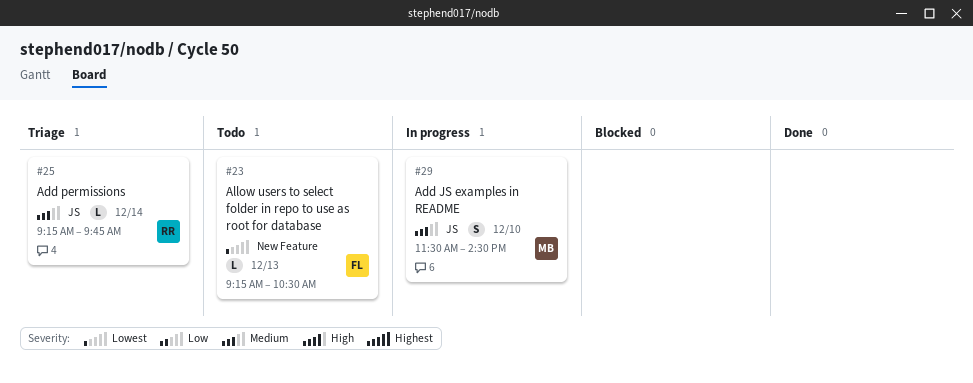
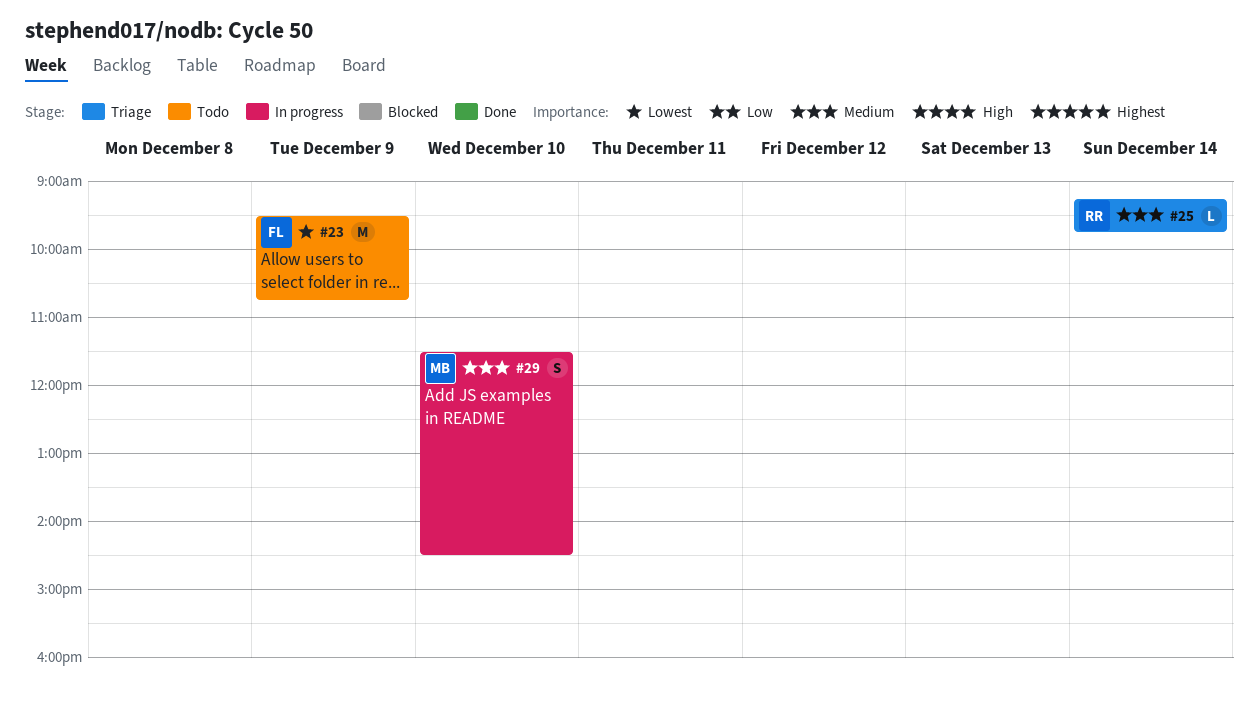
#23, estimate: L -> M
#23, day: Dec 13 -> Dec 9
#23, begins: 09:15 -> 09:30
#23, ends: 10:30 -> 10:45

